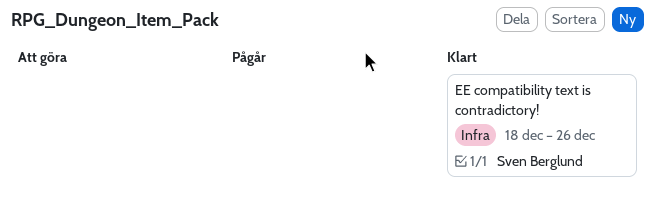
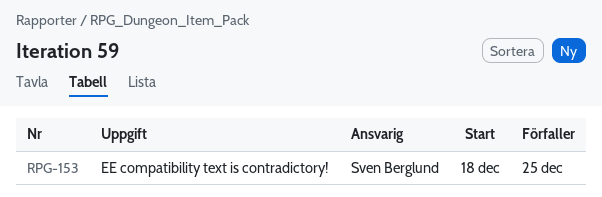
EE compatibility text is contradictory!, due: Dec 26 -> Dec 25

